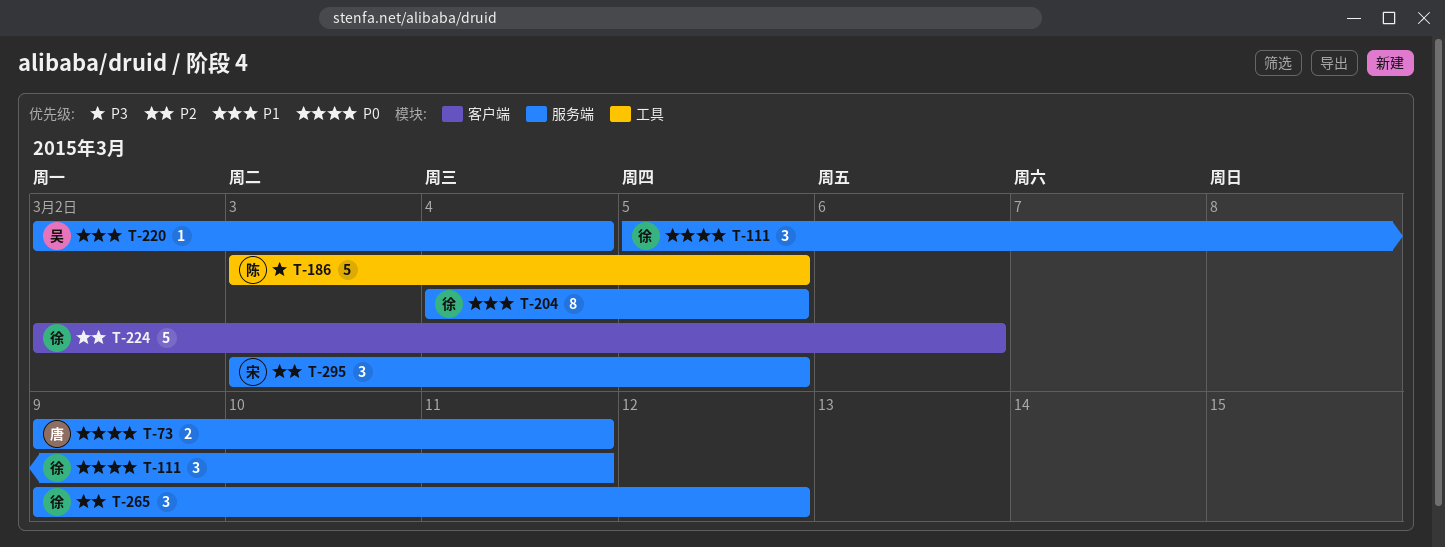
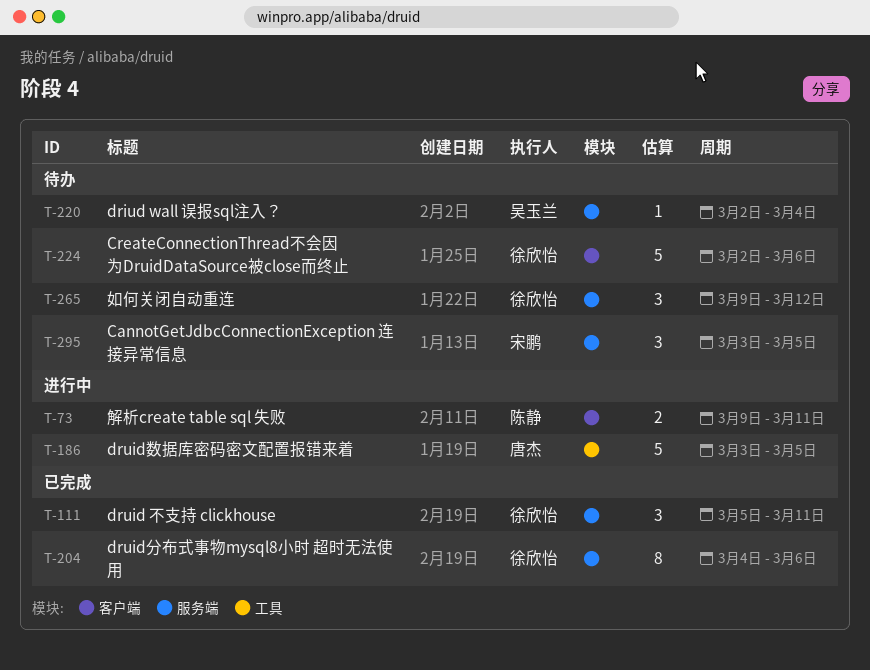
T-73, owner: 唐杰 -> 陈静
T-73, label: 服务端 -> 客户端
T-186, owner: 陈静 -> 唐杰
T-204, due: Mar 5 -> Mar 6

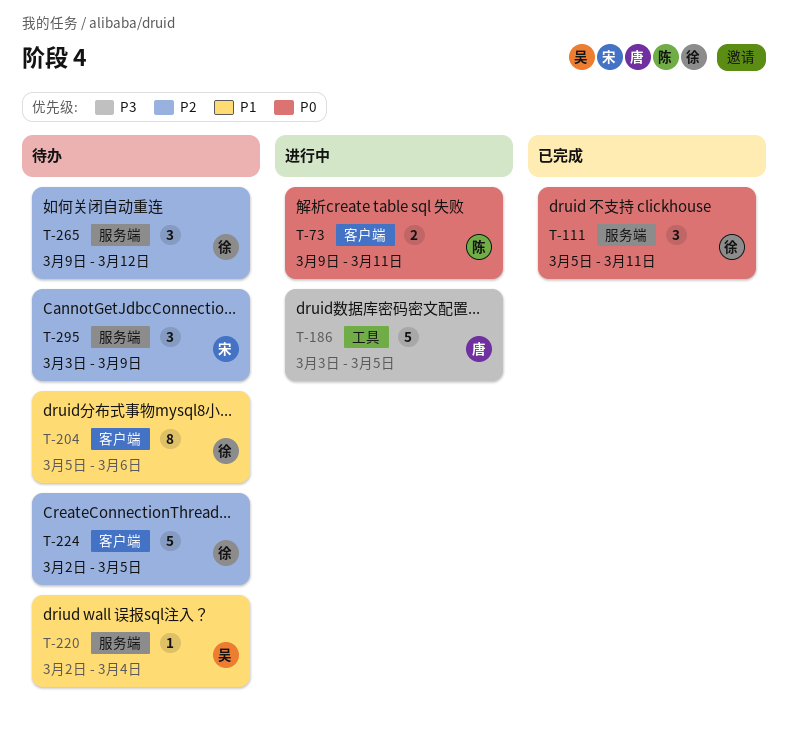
T-204, status: 已完成 -> 待办
T-204, label: 服务端 -> 客户端
T-204, start: Mar 4 -> Mar 5
T-224, due: Mar 6 -> Mar 5
T-295, due: Mar 5 -> Mar 9

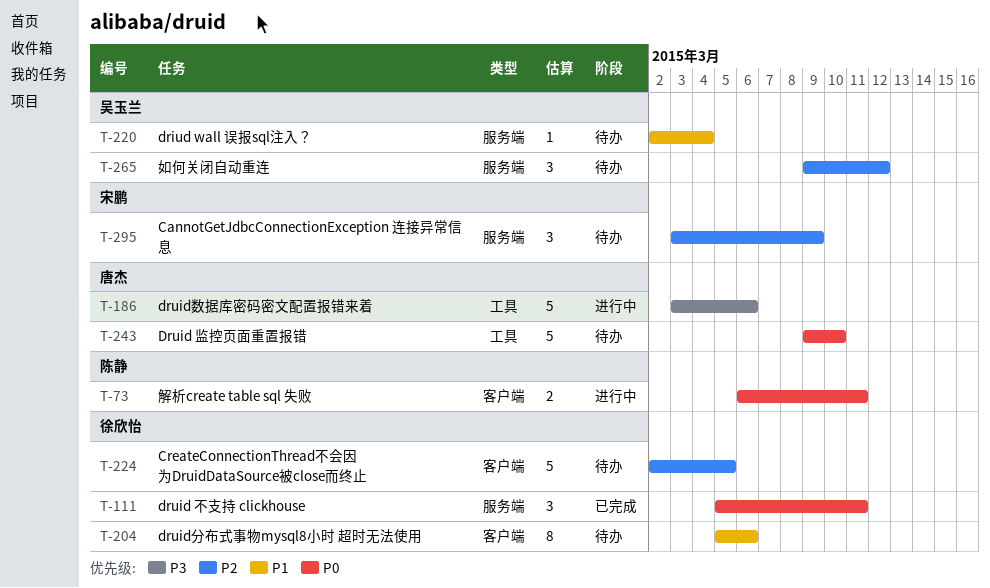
T-73, start: Mar 9 -> Mar 6
T-186, due: Mar 5 -> Mar 6
T-243: none -> present
T-265, owner: 徐欣怡 -> 吴玉兰

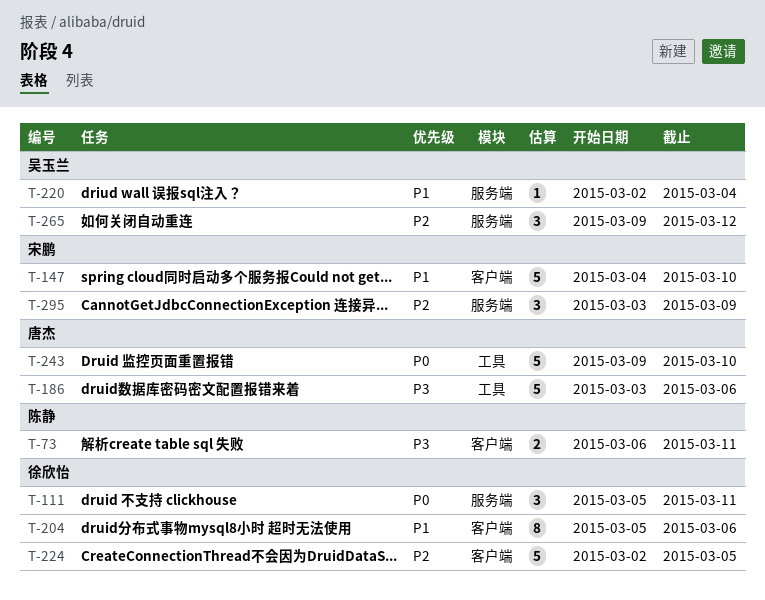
T-73, priority: P0 -> P3
T-147: none -> present

